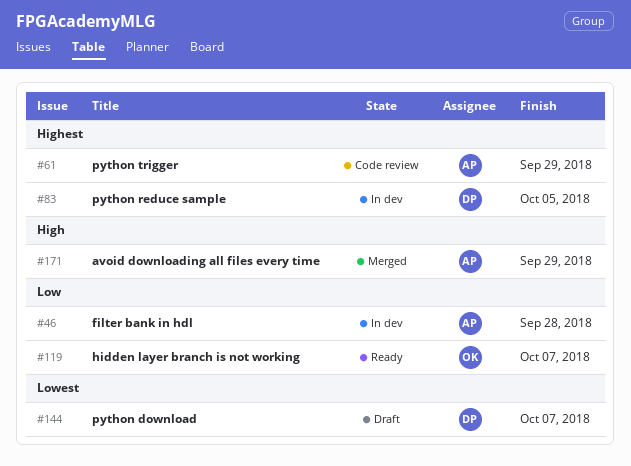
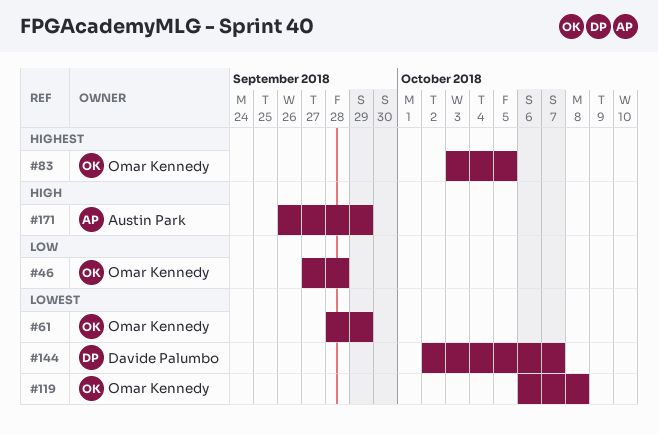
#46, owner: Austin Park -> Omar Kennedy
#61, owner: Austin Park -> Omar Kennedy
#61, priority: Highest -> Lowest
#83, owner: Davide Palumbo -> Omar Kennedy
#119, priority: Low -> Lowest
#119, due: Oct 7 -> Oct 8

